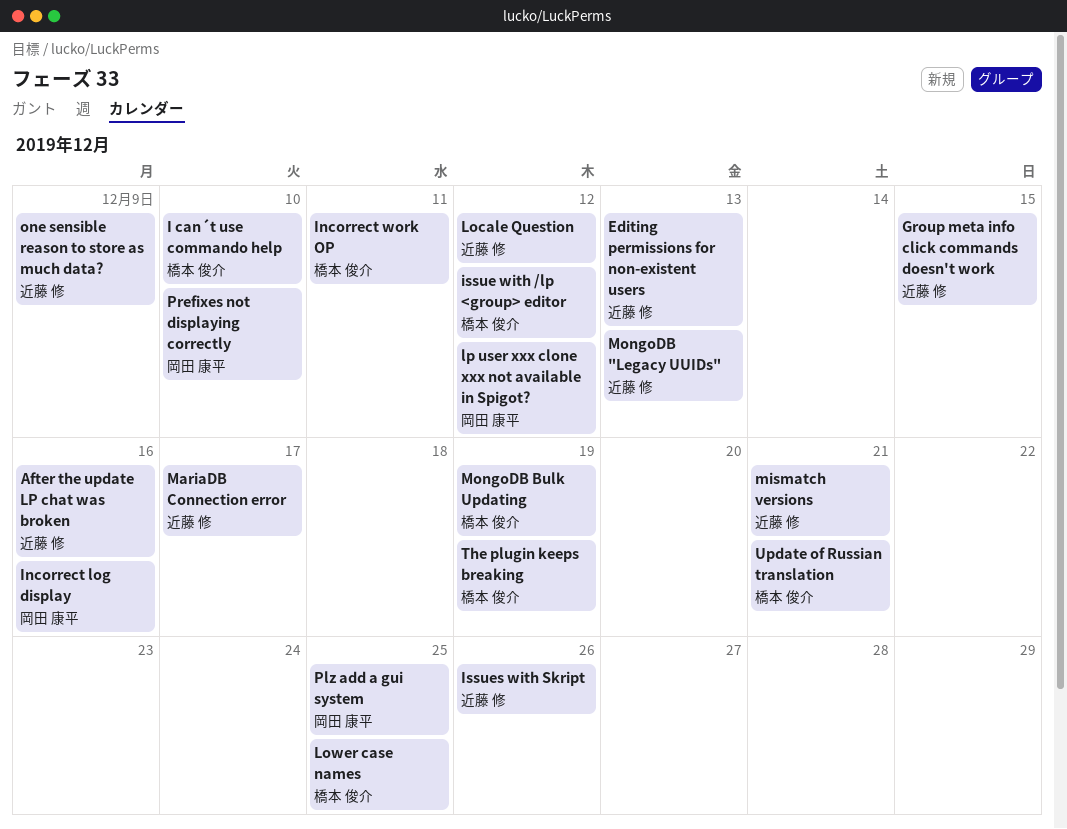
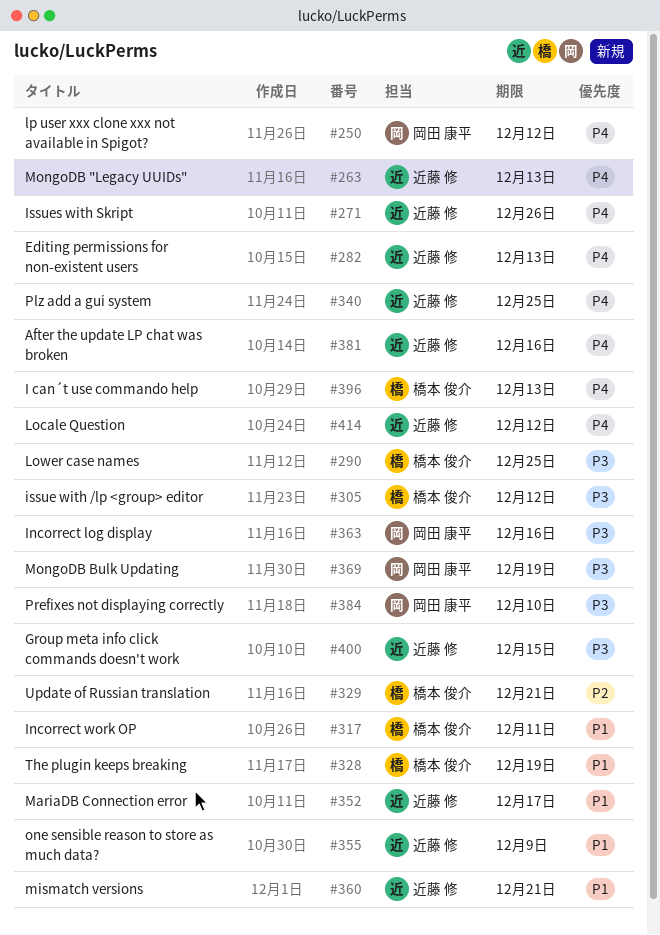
I can´t use commando help, due: Dec 10 -> Dec 13
MongoDB Bulk Updating, owner: 橋本 俊介 -> 岡田 康平
Plz add a gui system, owner: 岡田 康平 -> 近藤 修

